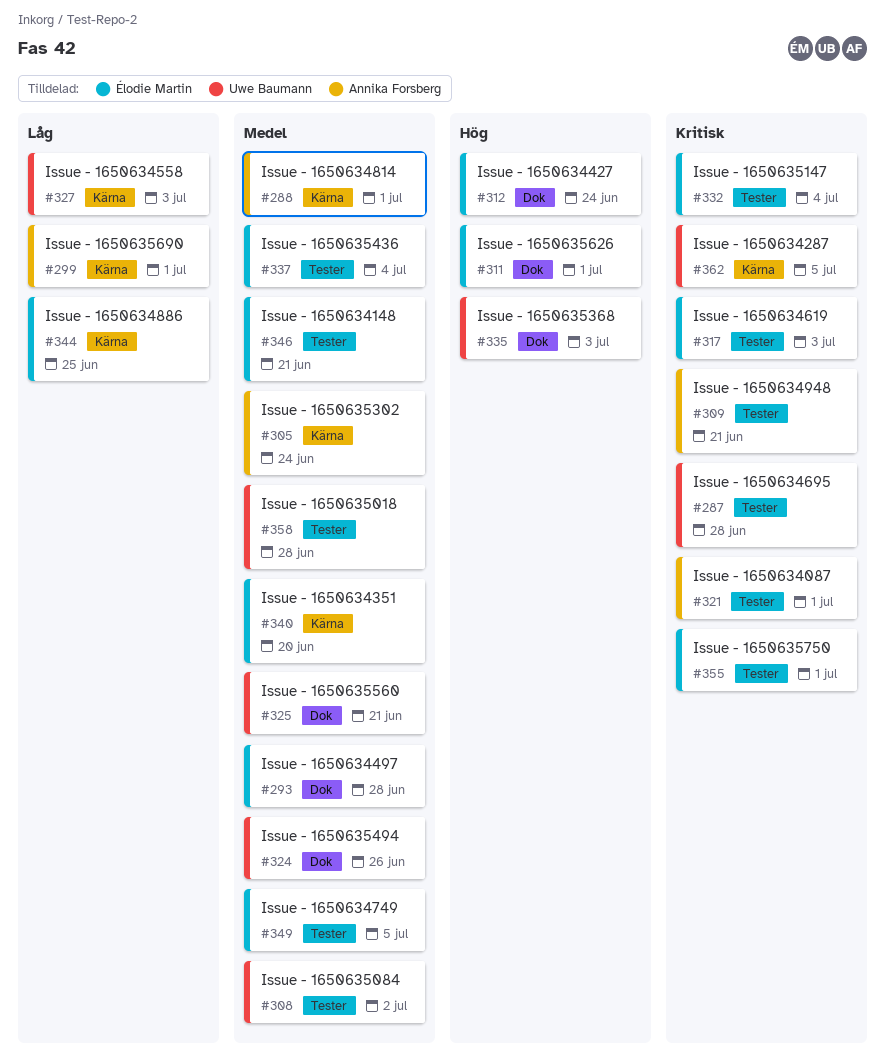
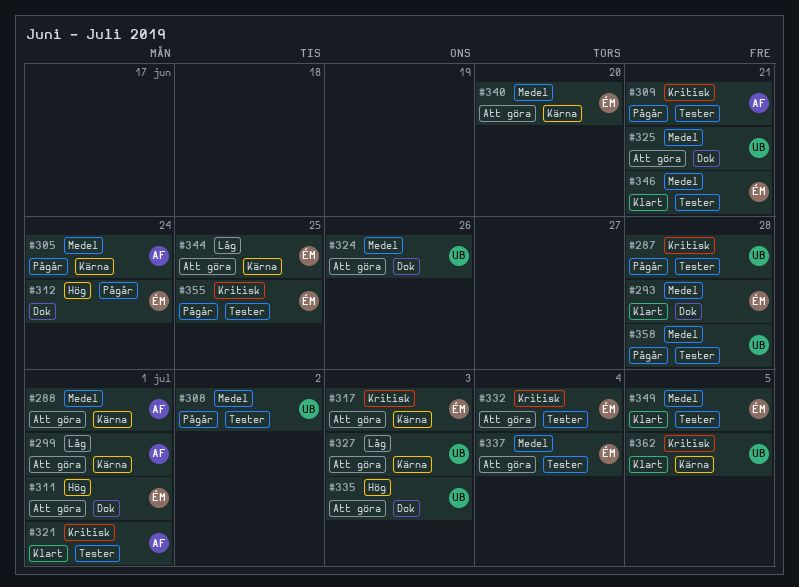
#317, label: Tester -> Kärna
#355, due: Jul 1 -> Jun 25

